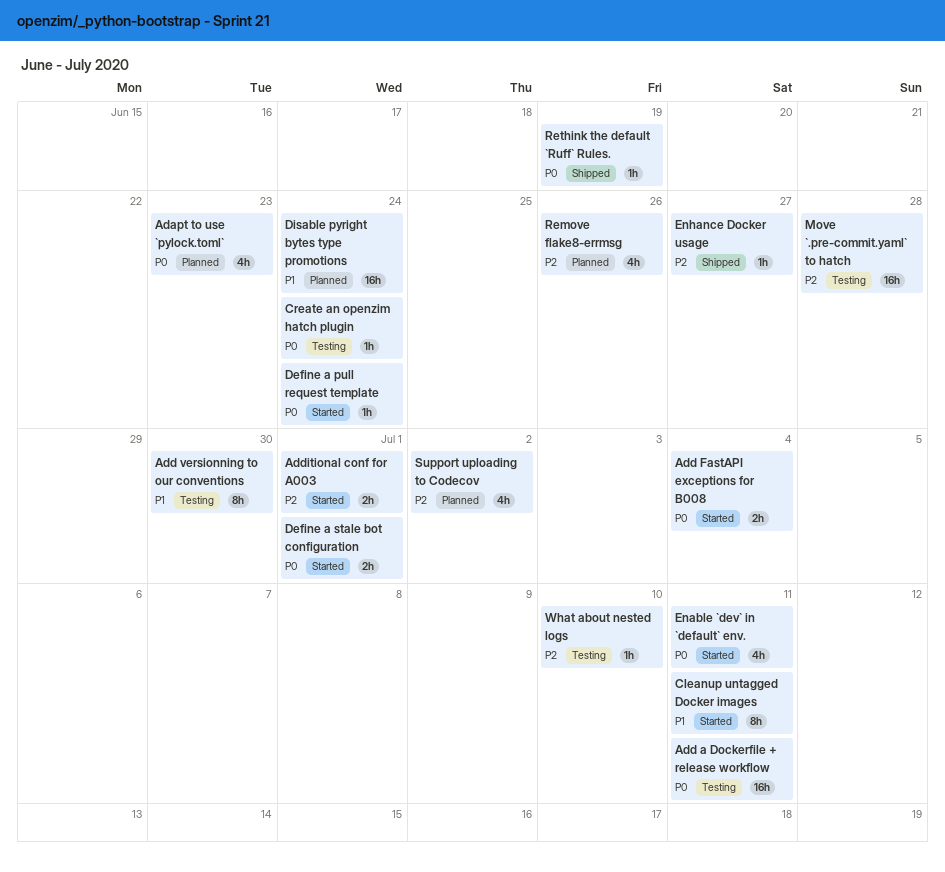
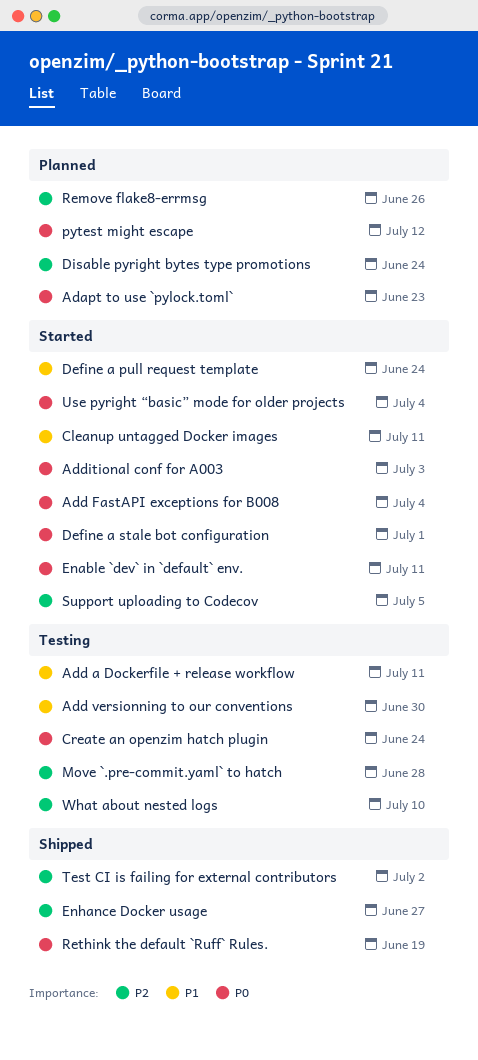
Add a Dockerfile + release workflow, priority: P0 -> P1
Additional conf for A003, priority: P2 -> P0
Additional conf for A003, due: Jul 1 -> Jul 3
Define a pull request template, priority: P0 -> P1
Disable pyright bytes type promotions, priority: P1 -> P2
pytest might escape: none -> present
Support uploading to Codecov, status: Planned -> Started
Support uploading to Codecov, due: Jul 2 -> Jul 5
Test CI is failing for external contributors: none -> present
Use pyright “basic” mode for older projects: none -> present

